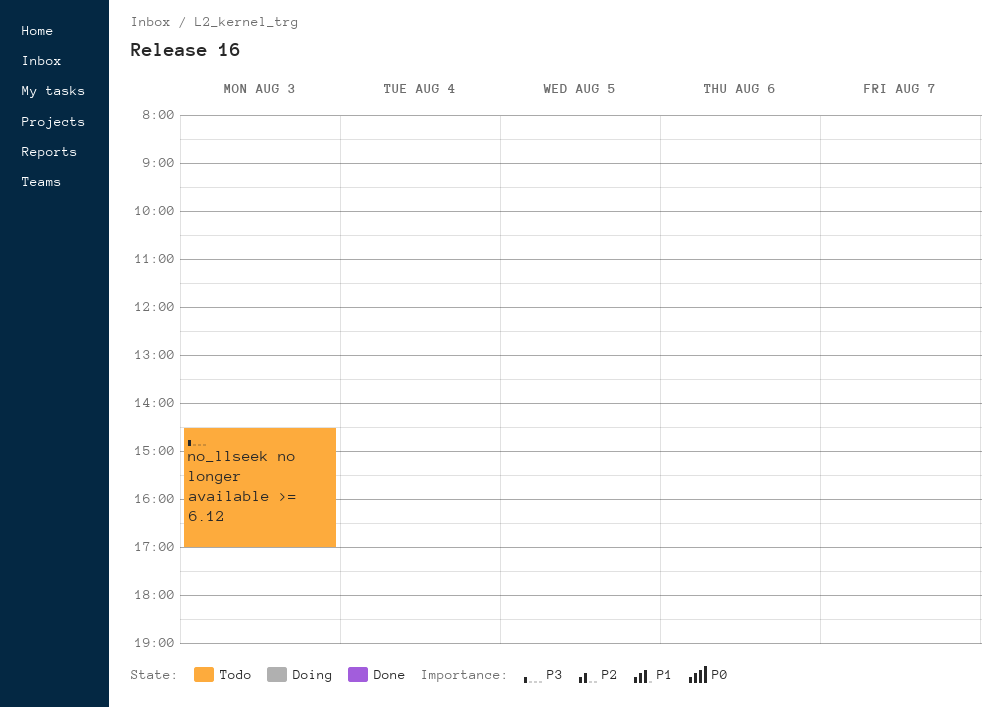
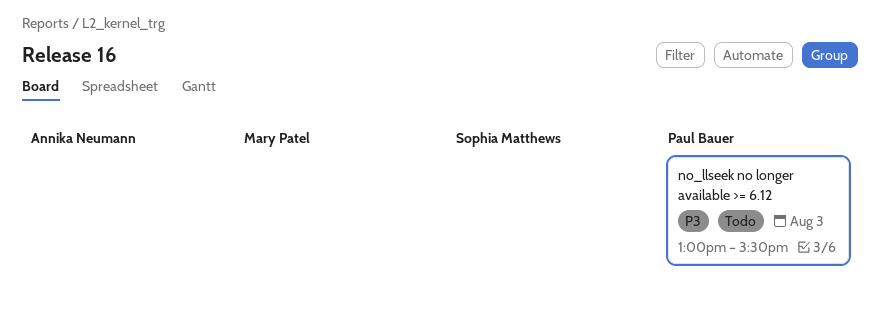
no_llseek no longer available >= 6.12, begins: 14:30 -> 13:00
no_llseek no longer available >= 6.12, ends: 17:00 -> 15:30

